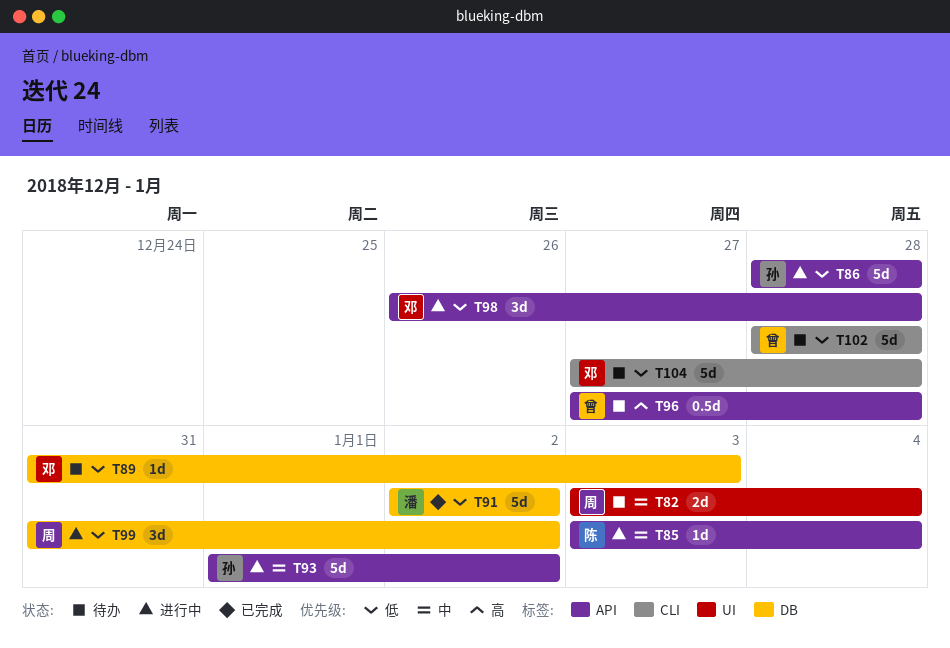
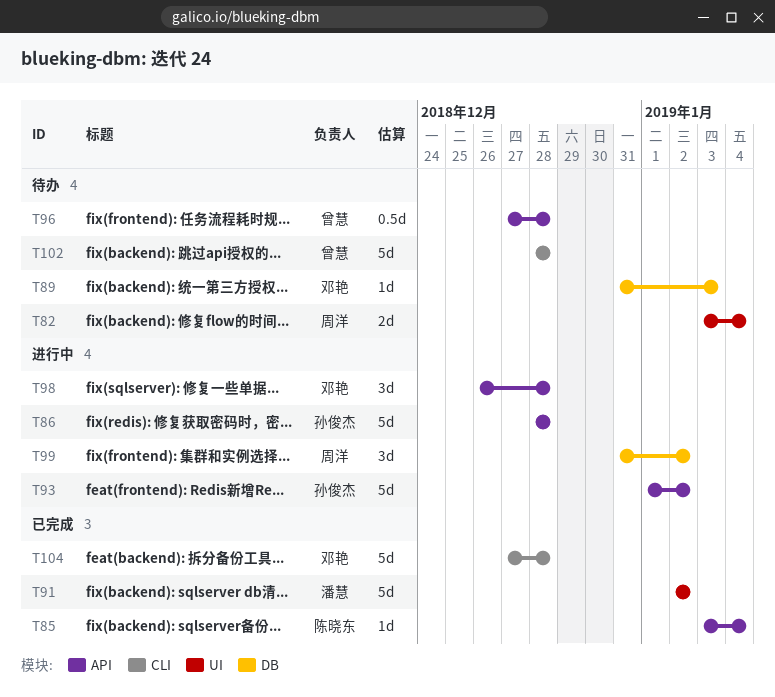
T85, status: 进行中 -> 已完成
T91, label: DB -> UI
T104, status: 待办 -> 已完成

